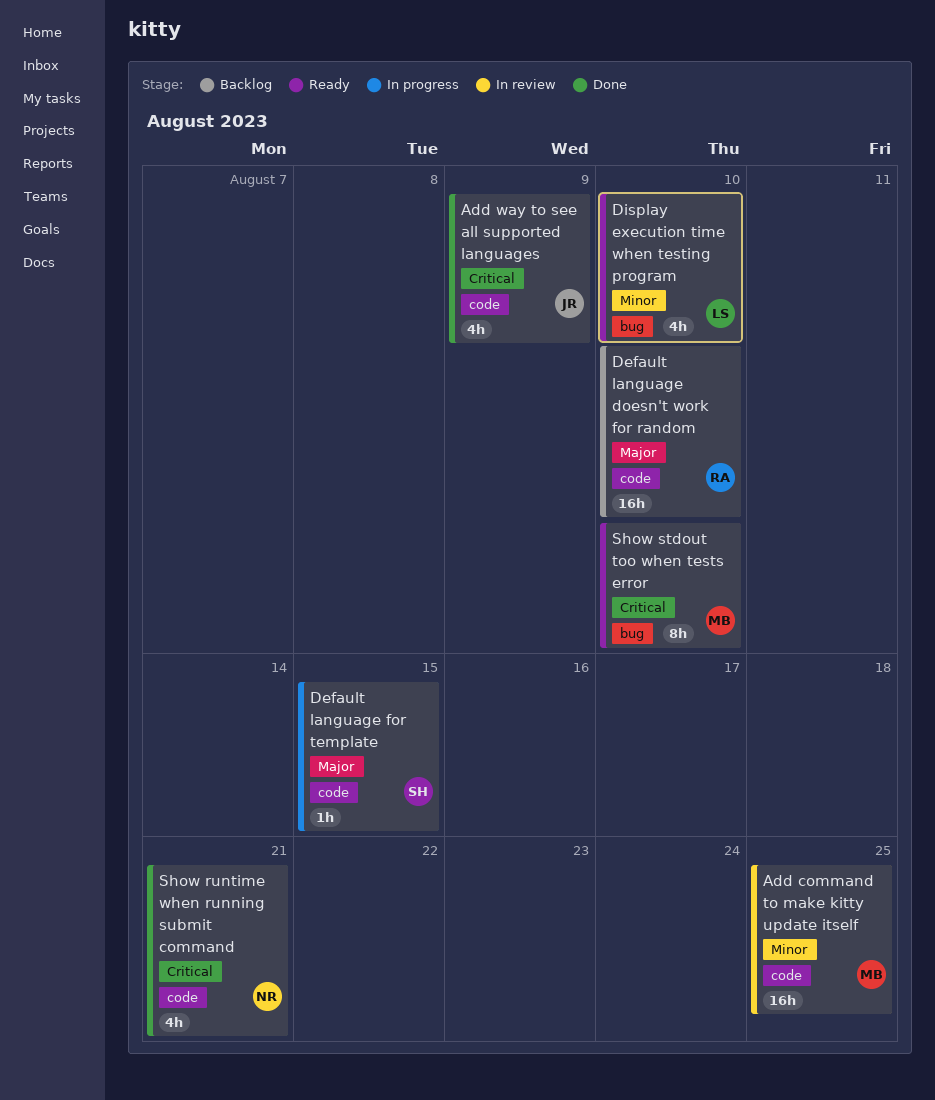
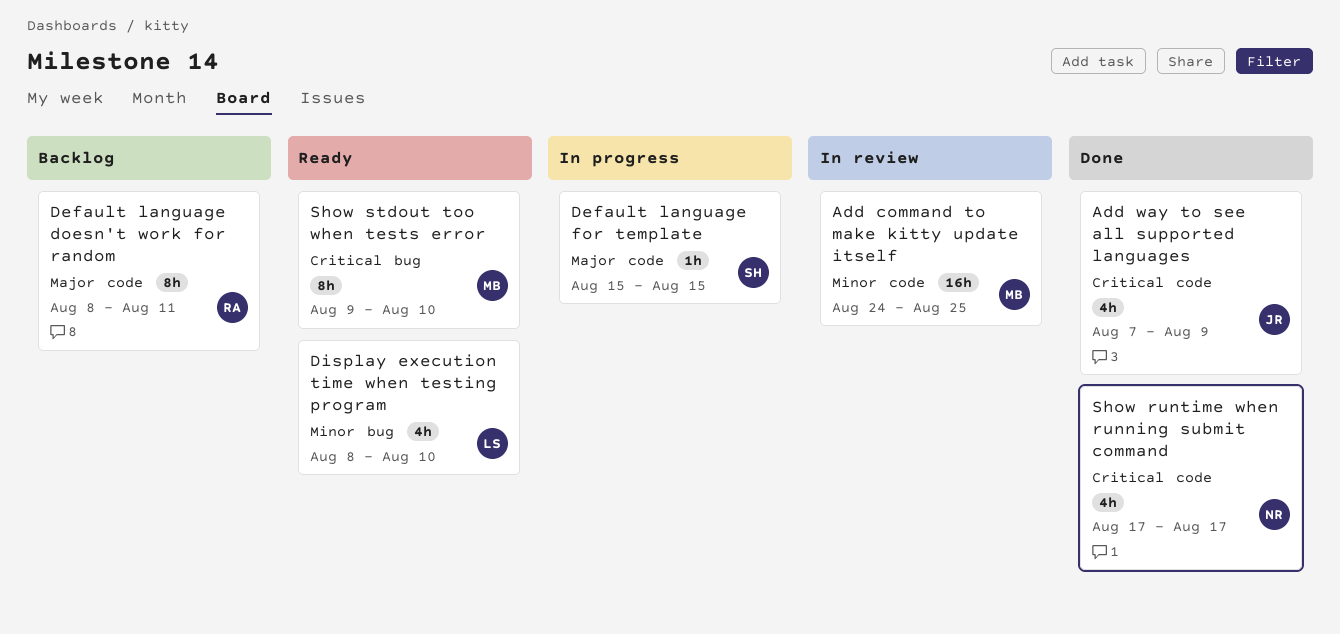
Default language doesn't work for random, estimate: 16h -> 8h
Default language doesn't work for random, due: Aug 10 -> Aug 11
Show runtime when running submit command, due: Aug 21 -> Aug 17

